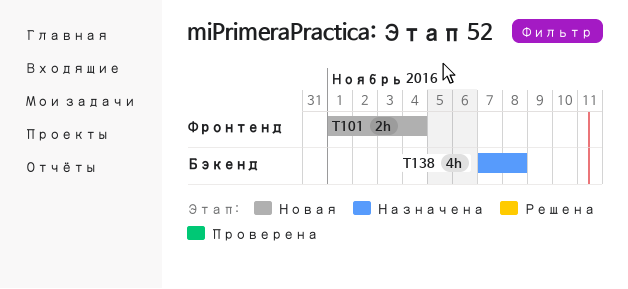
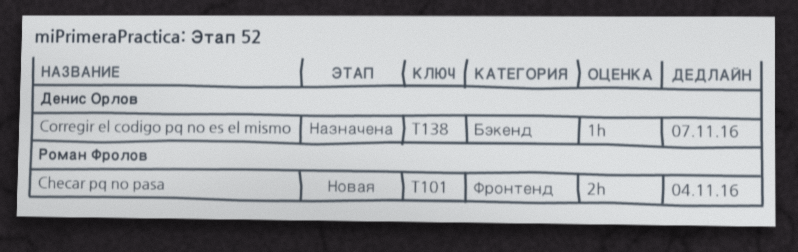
T138, estimate: 4h -> 1h
T138, due: Nov 8 -> Nov 7

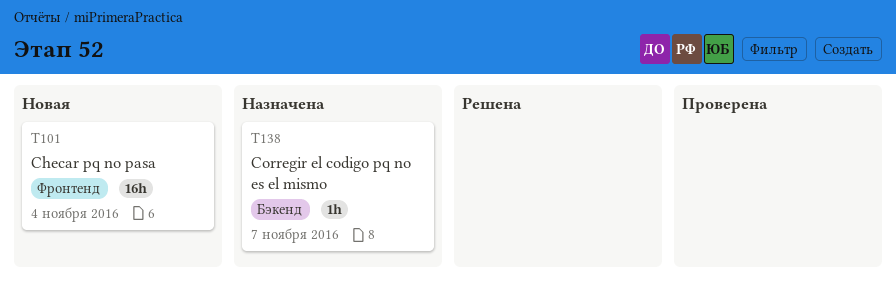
T101, estimate: 2h -> 16h

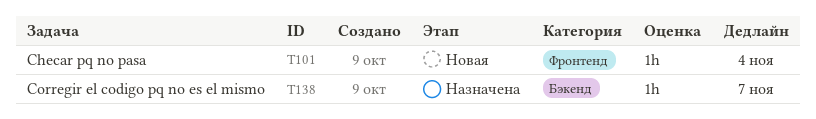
T101, estimate: 16h -> 1h

